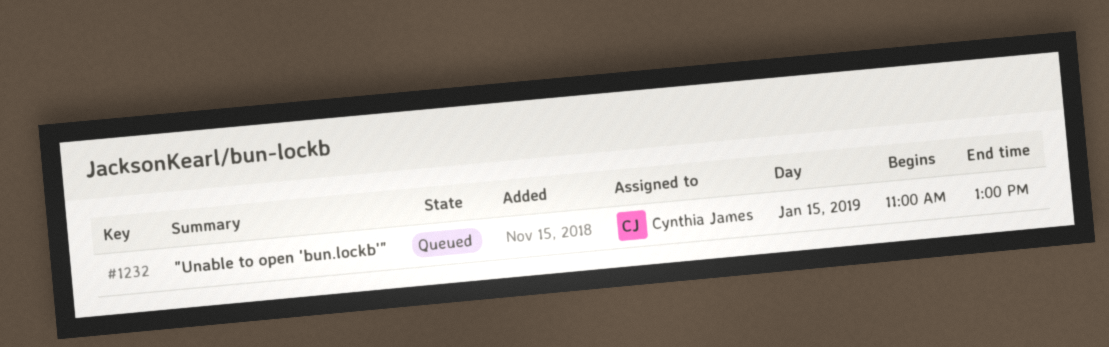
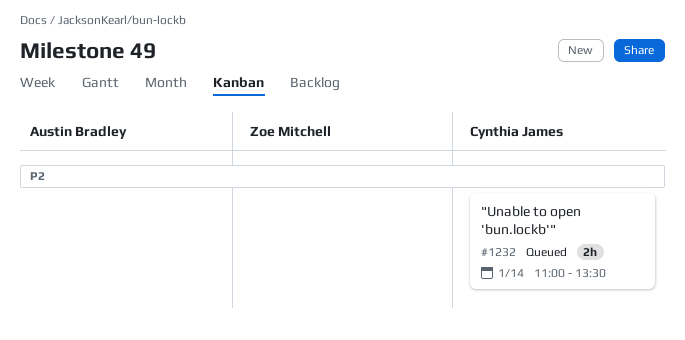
#1232, day: Jan 15 -> Jan 14
#1232, ends: 13:00 -> 13:30

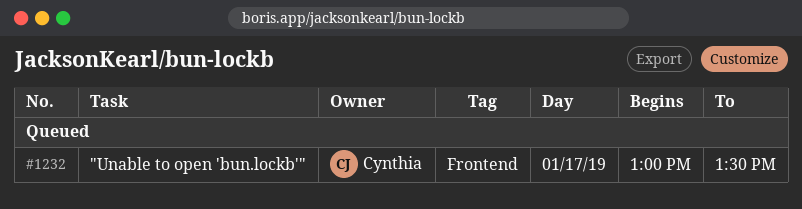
#1232, day: Jan 14 -> Jan 17
#1232, begins: 11:00 -> 13:00

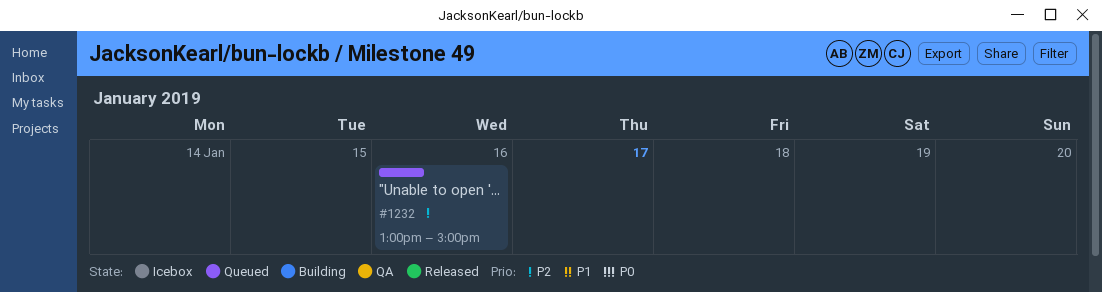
#1232, day: Jan 17 -> Jan 16
#1232, ends: 13:30 -> 15:00

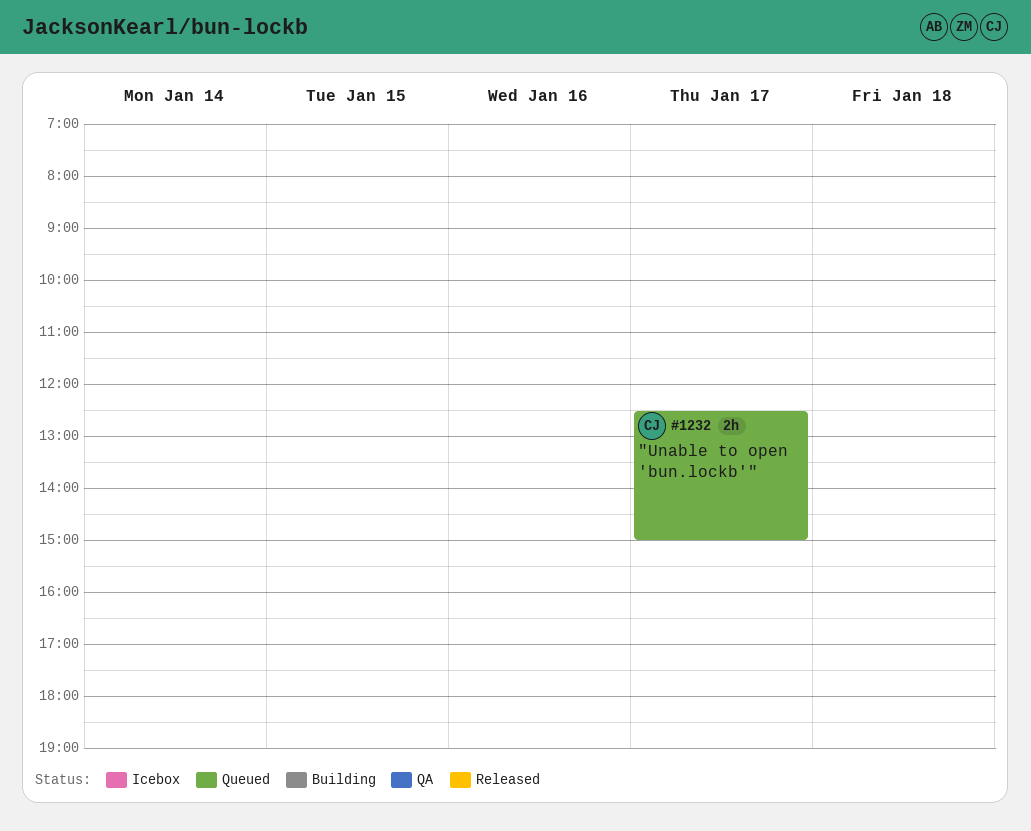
#1232, day: Jan 16 -> Jan 17
#1232, begins: 13:00 -> 12:30

